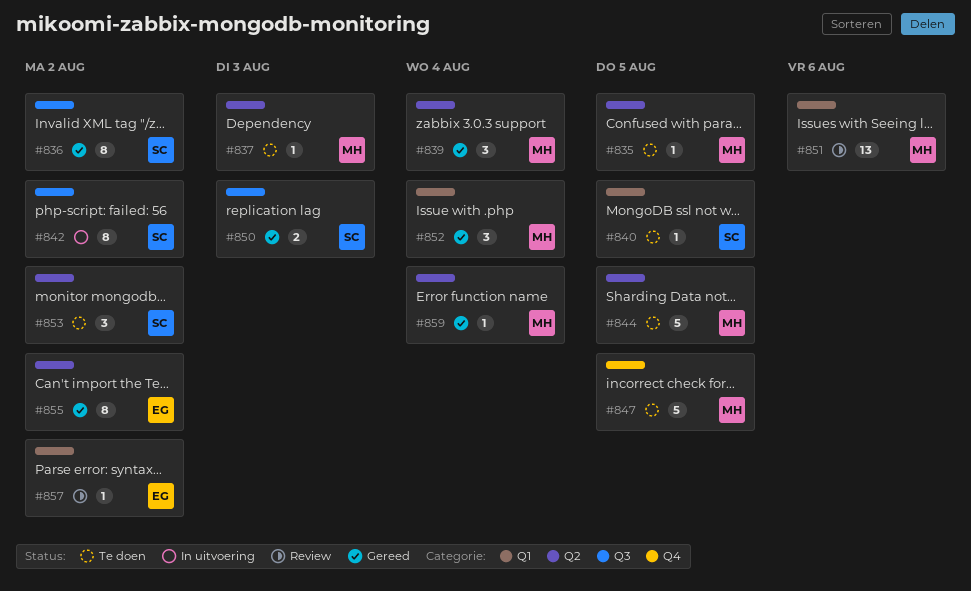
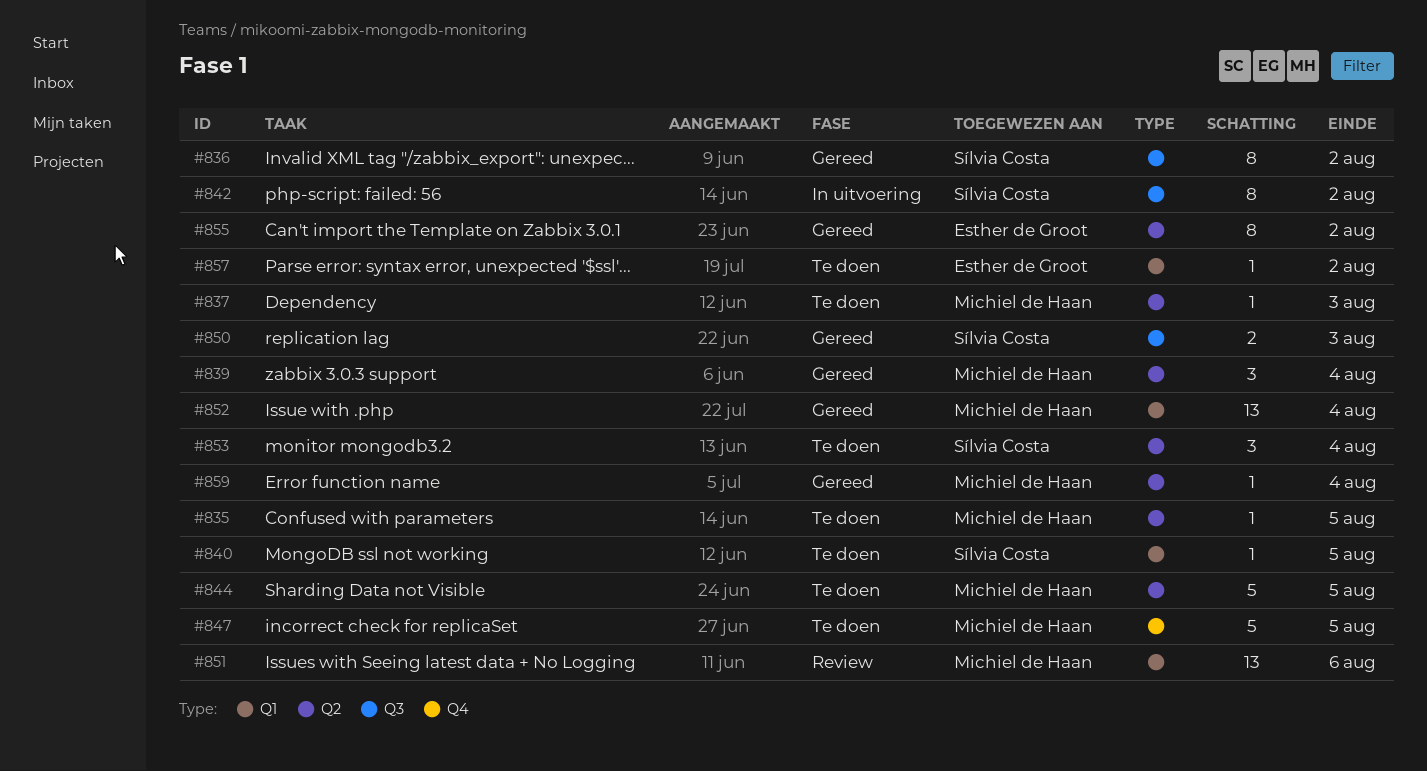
#852, estimate: 3 -> 13
#853, due: Aug 2 -> Aug 4
#857, status: Review -> Te doen

